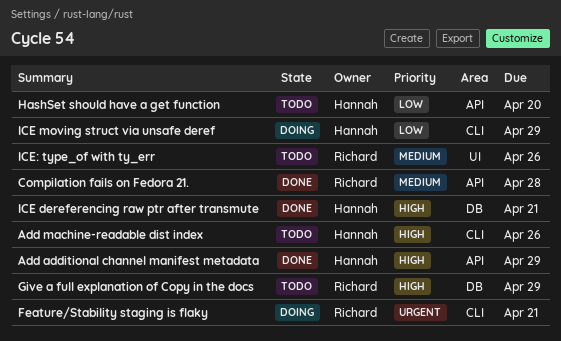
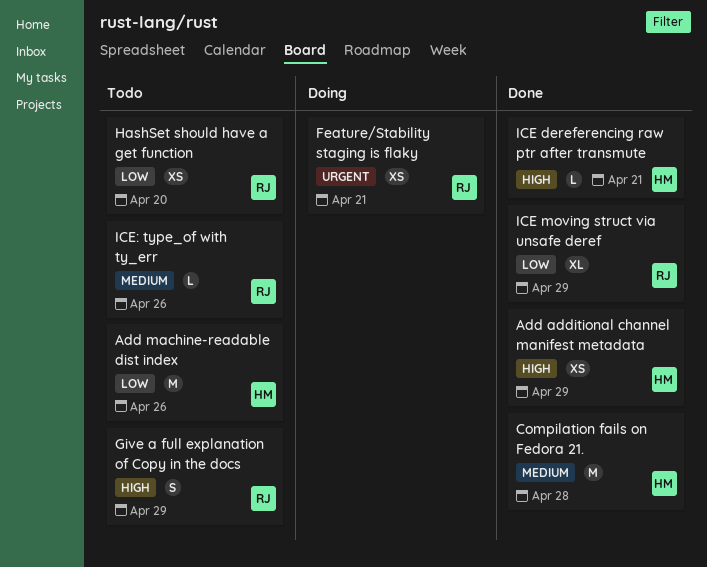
Add machine-readable dist index, priority: High -> Low
Compilation fails on Fedora 21., owner: Richard -> Hannah
HashSet should have a get function, owner: Hannah -> Richard
ICE moving struct via unsafe deref, status: Doing -> Done
ICE moving struct via unsafe deref, owner: Hannah -> Richard

